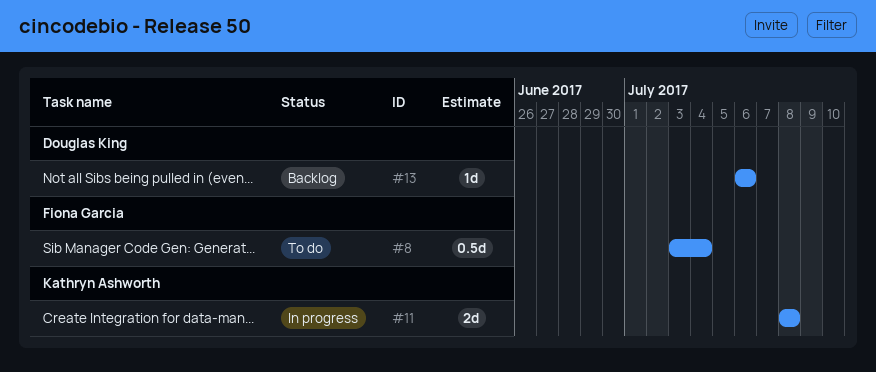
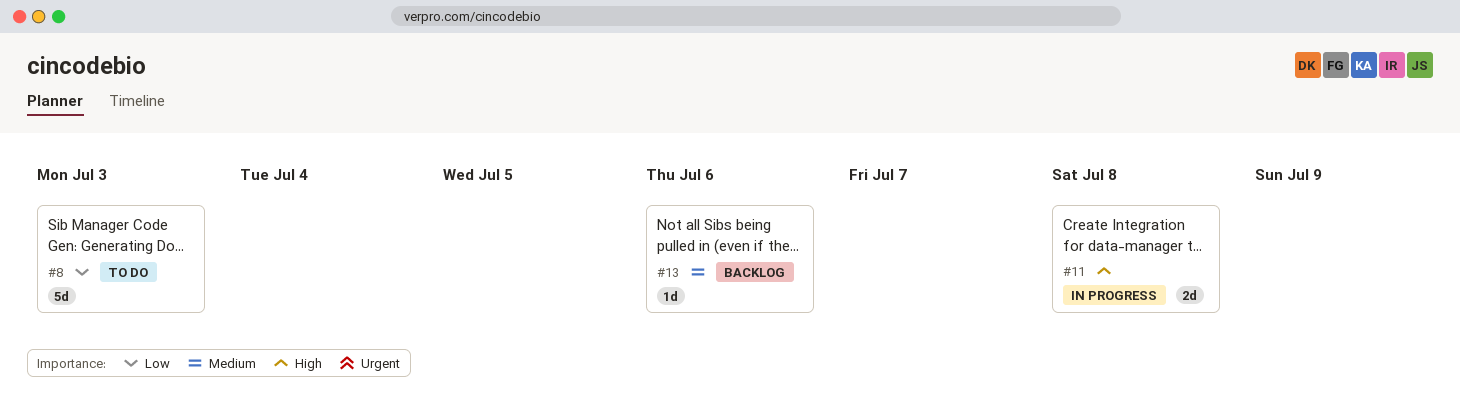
#8, estimate: 0.5d -> 5d
#8, due: Jul 4 -> Jul 3

